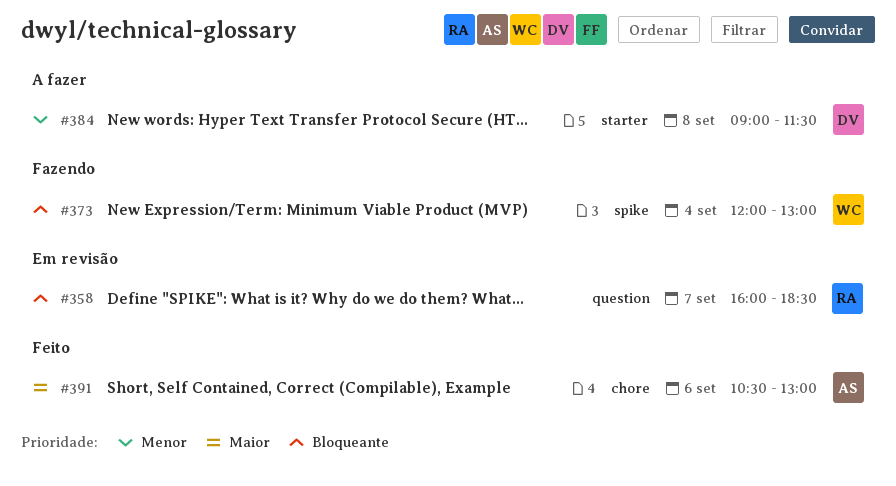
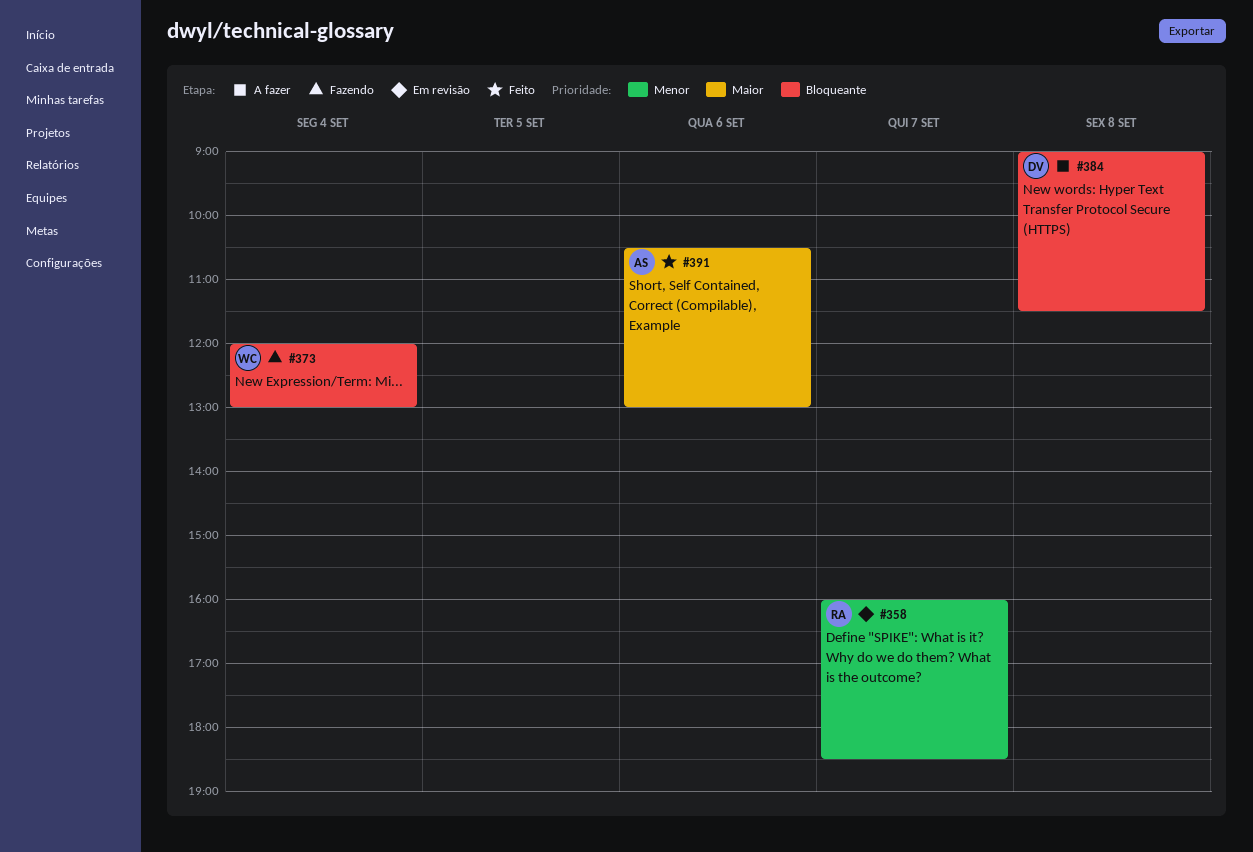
#358, priority: Bloqueante -> Menor
#384, priority: Menor -> Bloqueante

